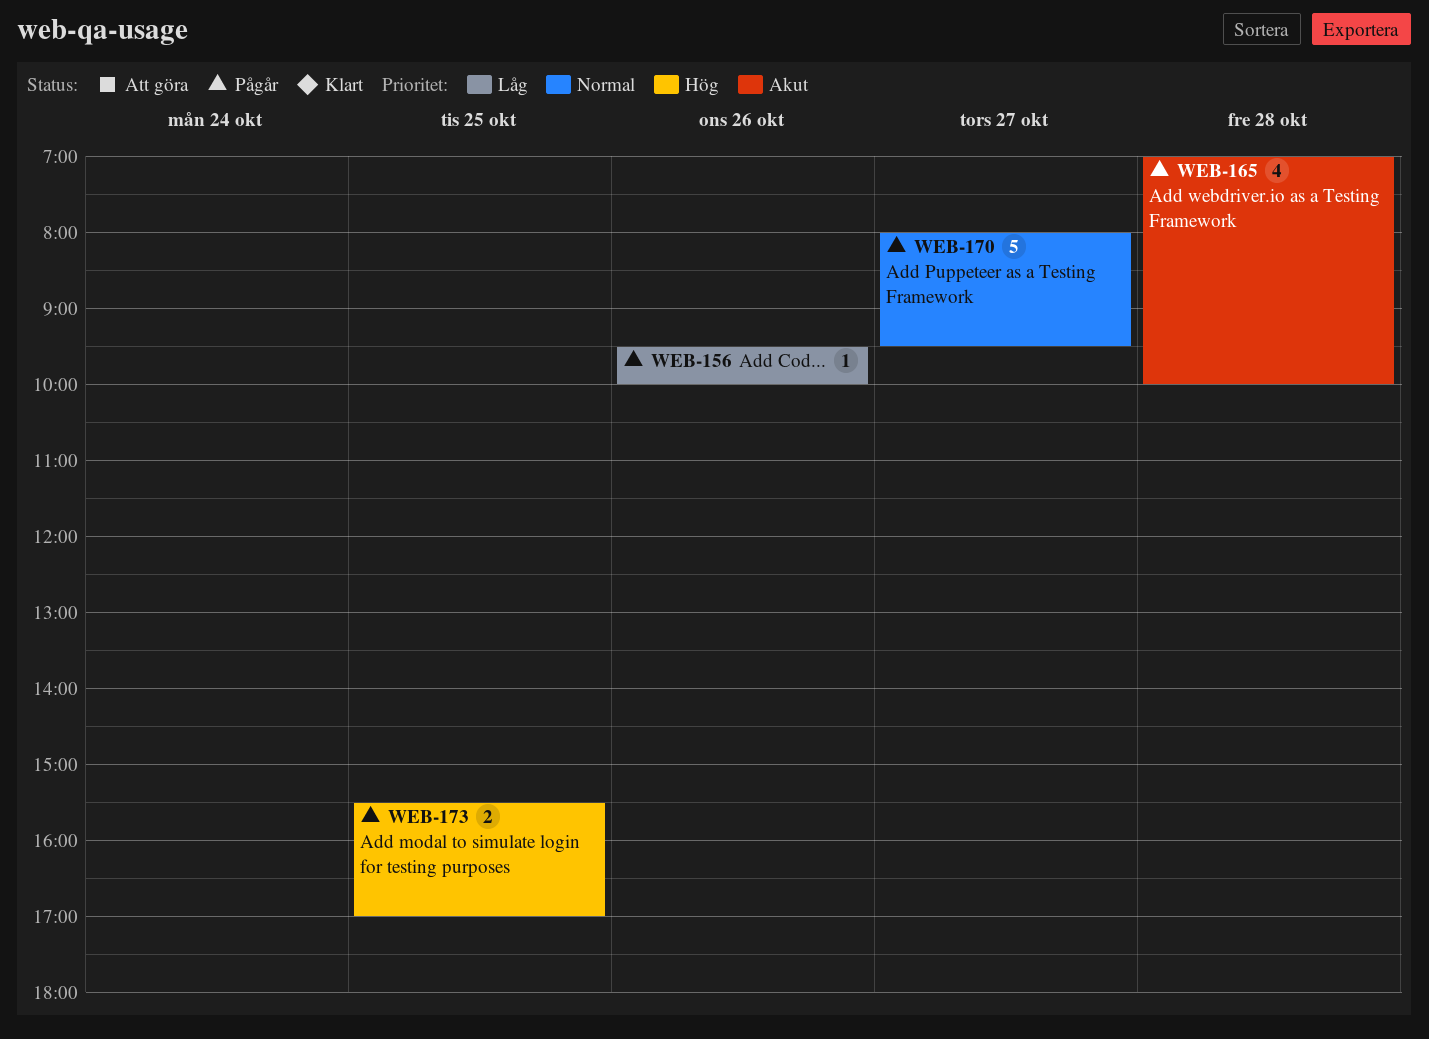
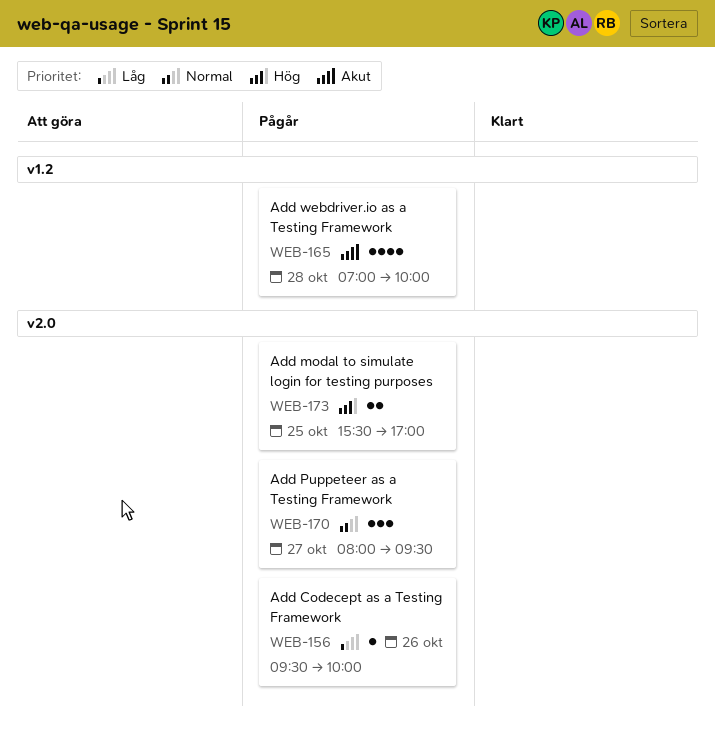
WEB-170, estimate: 5 -> 3

